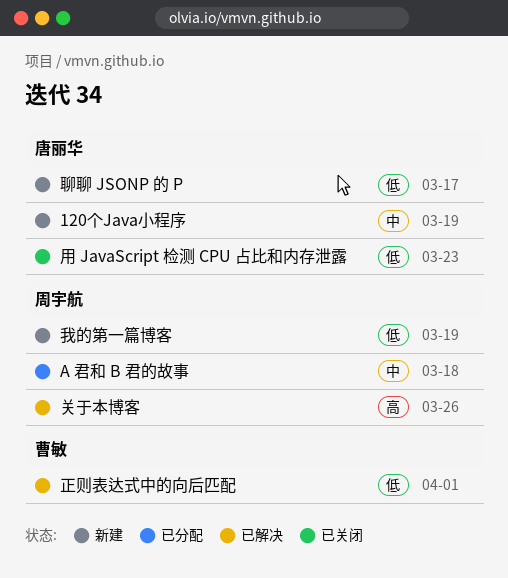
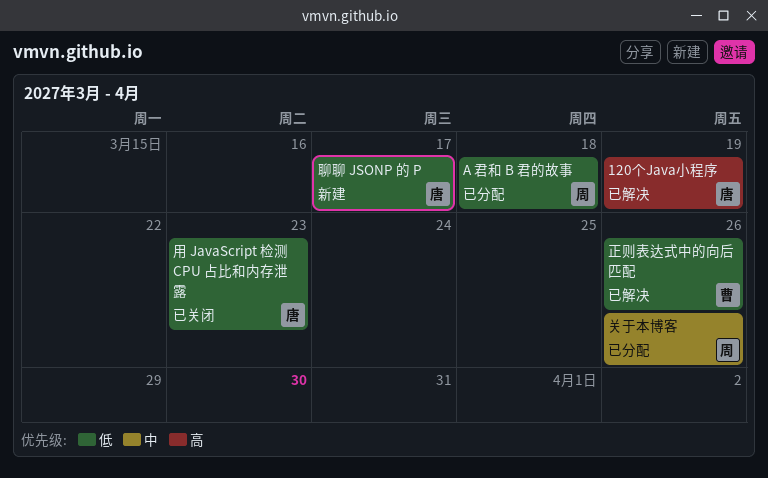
120个Java小程序, status: 新建 -> 已解决
120个Java小程序, priority: 中 -> 高
A 君和 B 君的故事, priority: 中 -> 低
关于本博客, status: 已解决 -> 已分配
关于本博客, priority: 高 -> 中
我的第一篇博客: present -> none
正则表达式中的向后匹配, due: Apr 1 -> Mar 26

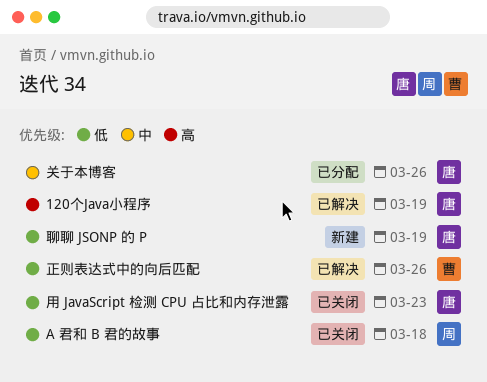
A 君和 B 君的故事, status: 已分配 -> 已关闭
关于本博客, owner: 周 -> 唐
聊聊 JSONP 的 P, due: Mar 17 -> Mar 19

